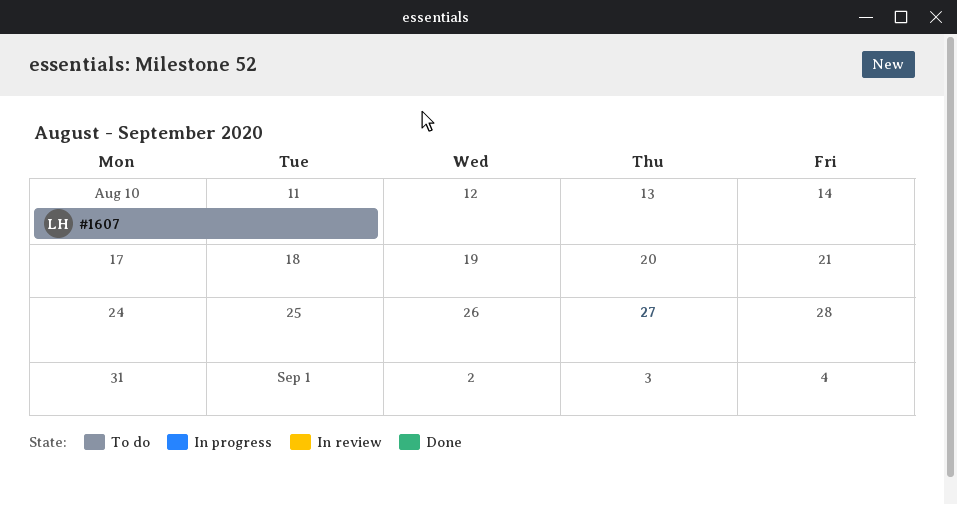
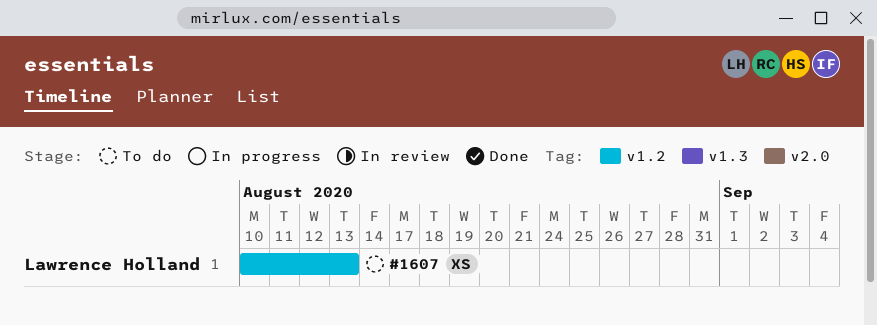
#1607, due: Aug 11 -> Aug 13

